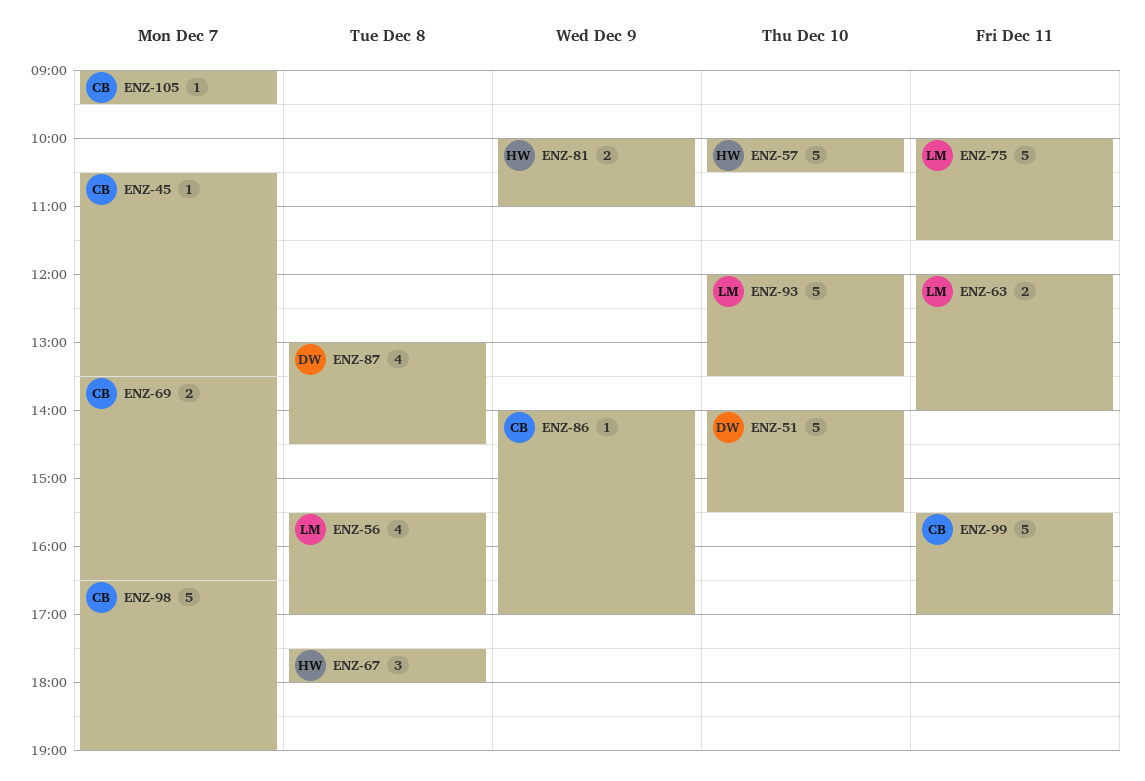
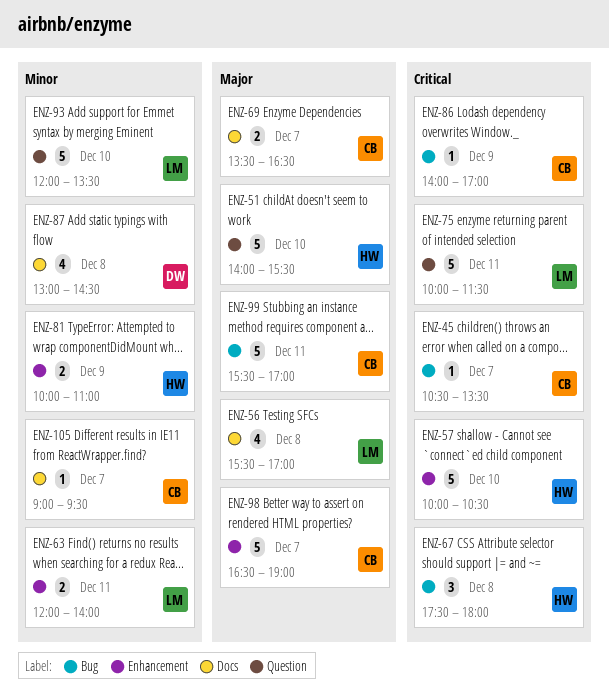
ENZ-51, owner: DW -> HW

